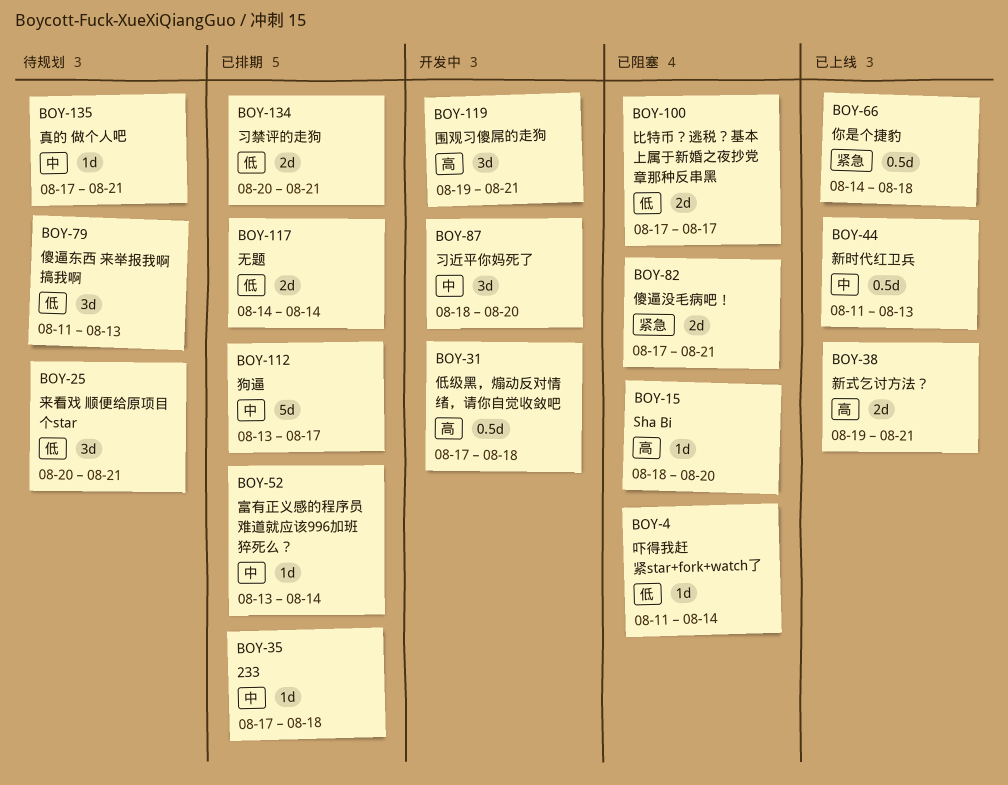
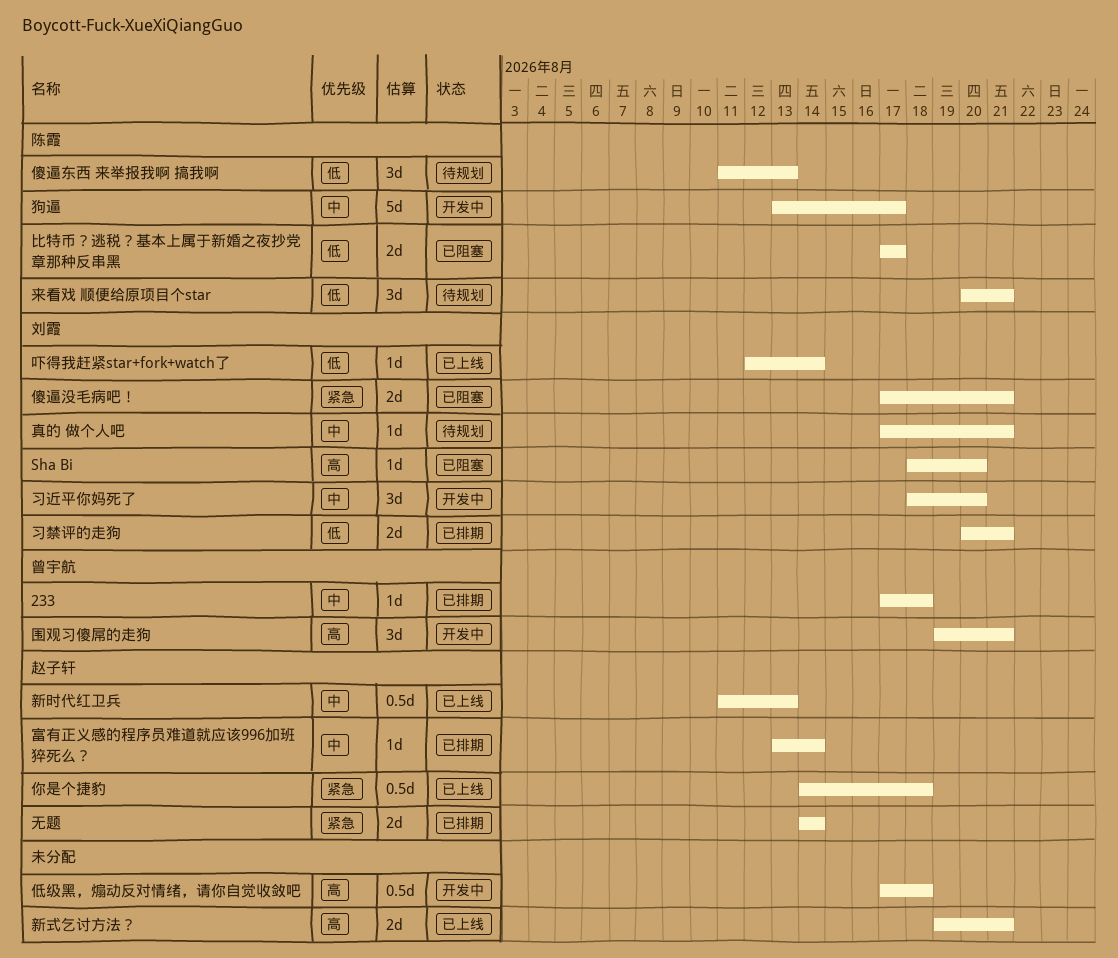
吓得我赶紧star+fork+watch了, status: 已阻塞 -> 已上线
吓得我赶紧star+fork+watch了, start: Aug 11 -> Aug 12
无题, priority: 低 -> 紧急
狗逼, status: 已排期 -> 开发中

